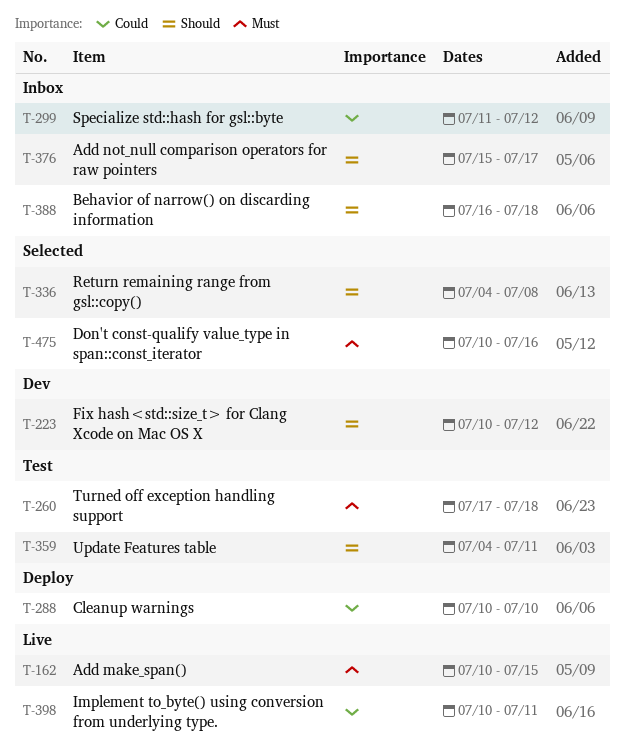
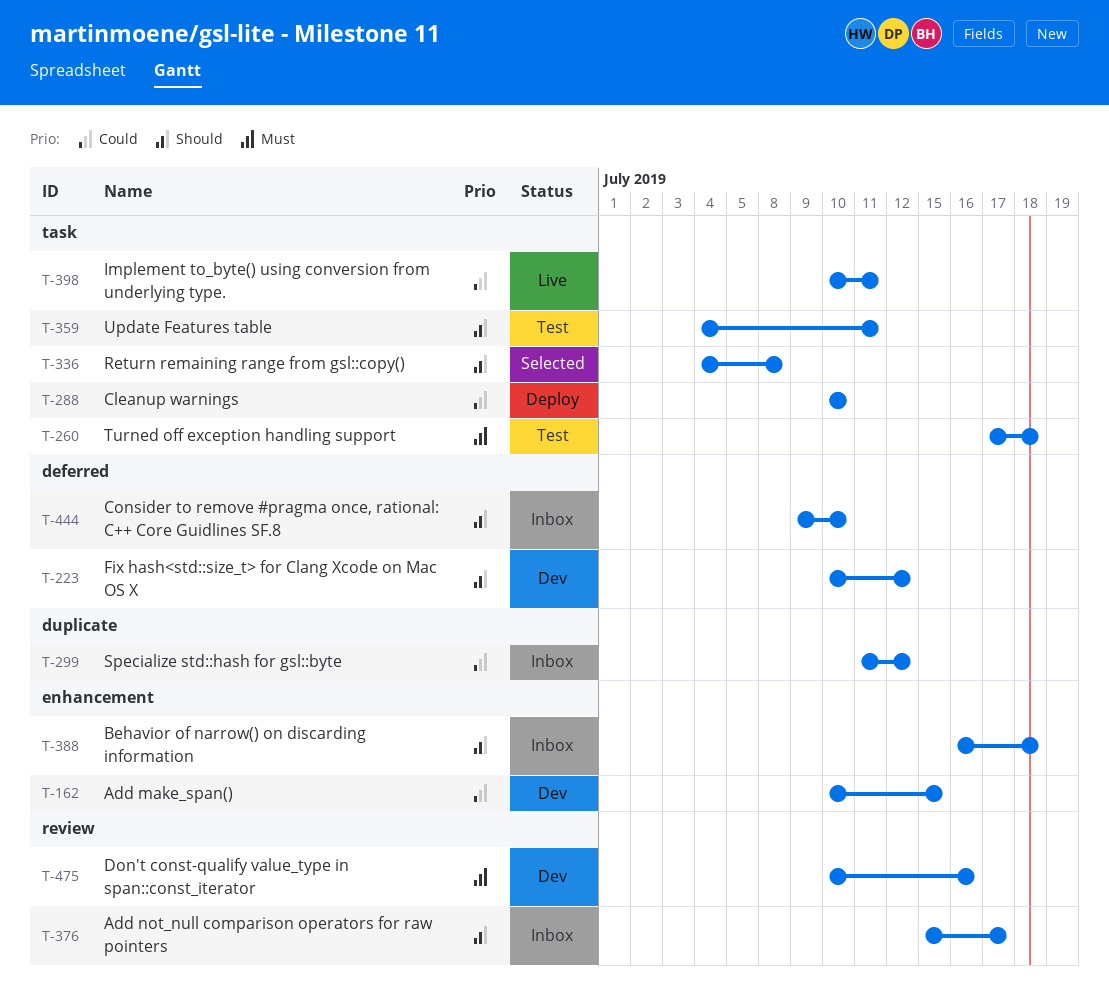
T-162, status: Live -> Dev
T-162, priority: Must -> Could
T-444: none -> present
T-475, status: Selected -> Dev

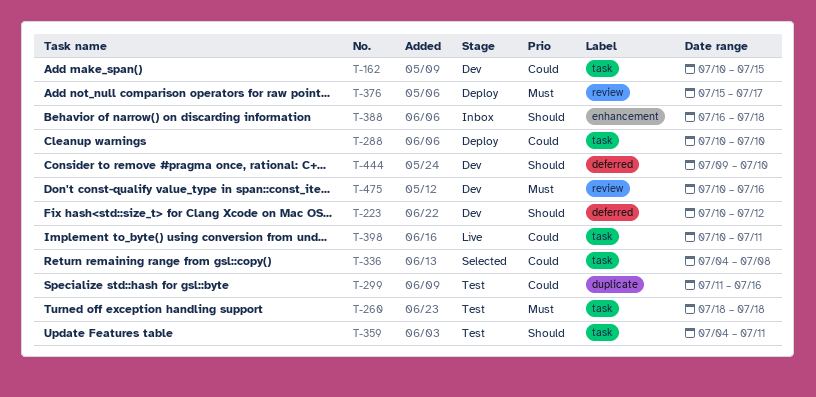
T-162, label: enhancement -> task
T-260, start: Jul 17 -> Jul 18
T-299, status: Inbox -> Test
T-299, due: Jul 12 -> Jul 16
T-336, priority: Should -> Could
T-376, status: Inbox -> Deploy
T-376, priority: Should -> Must
T-444, status: Inbox -> Dev

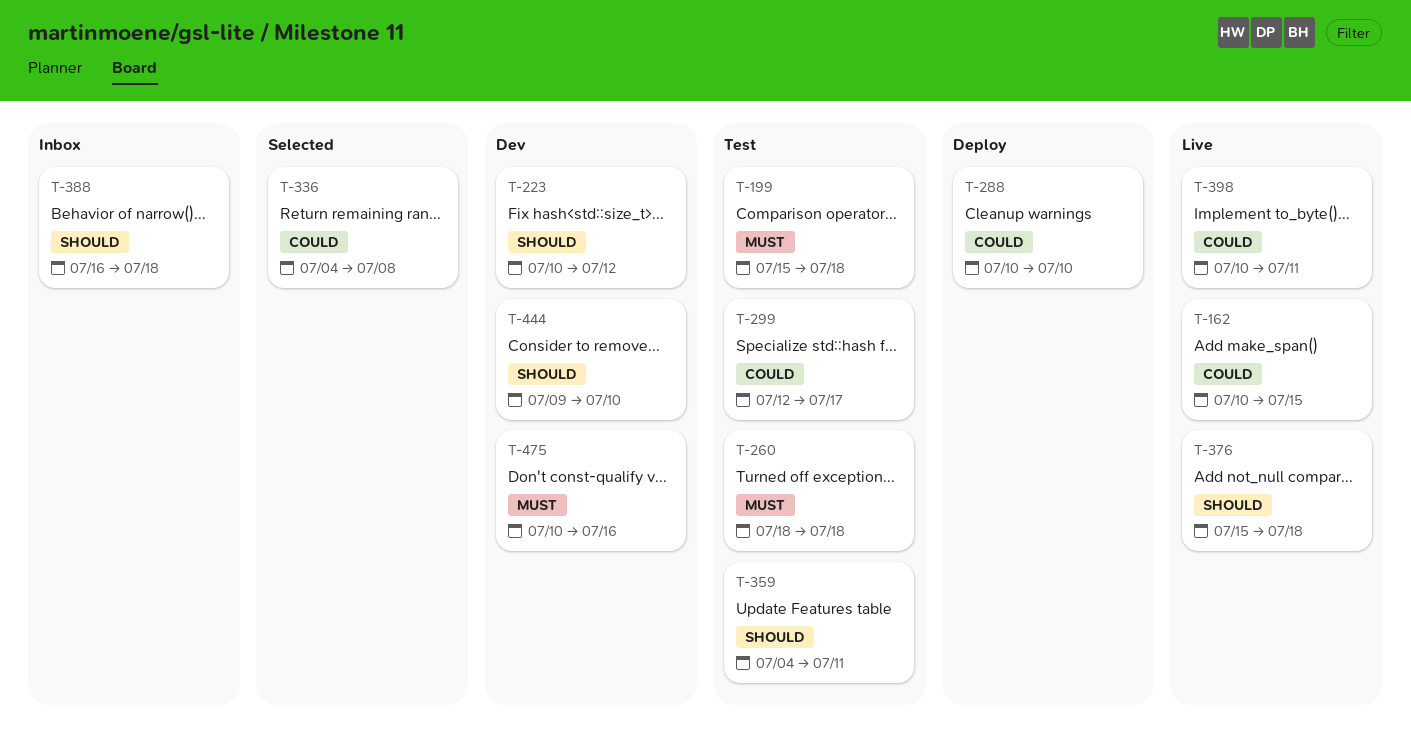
T-162, status: Dev -> Live
T-199: none -> present
T-299, start: Jul 11 -> Jul 12
T-299, due: Jul 16 -> Jul 17
T-376, status: Deploy -> Live
T-376, priority: Must -> Should
T-376, due: Jul 17 -> Jul 18

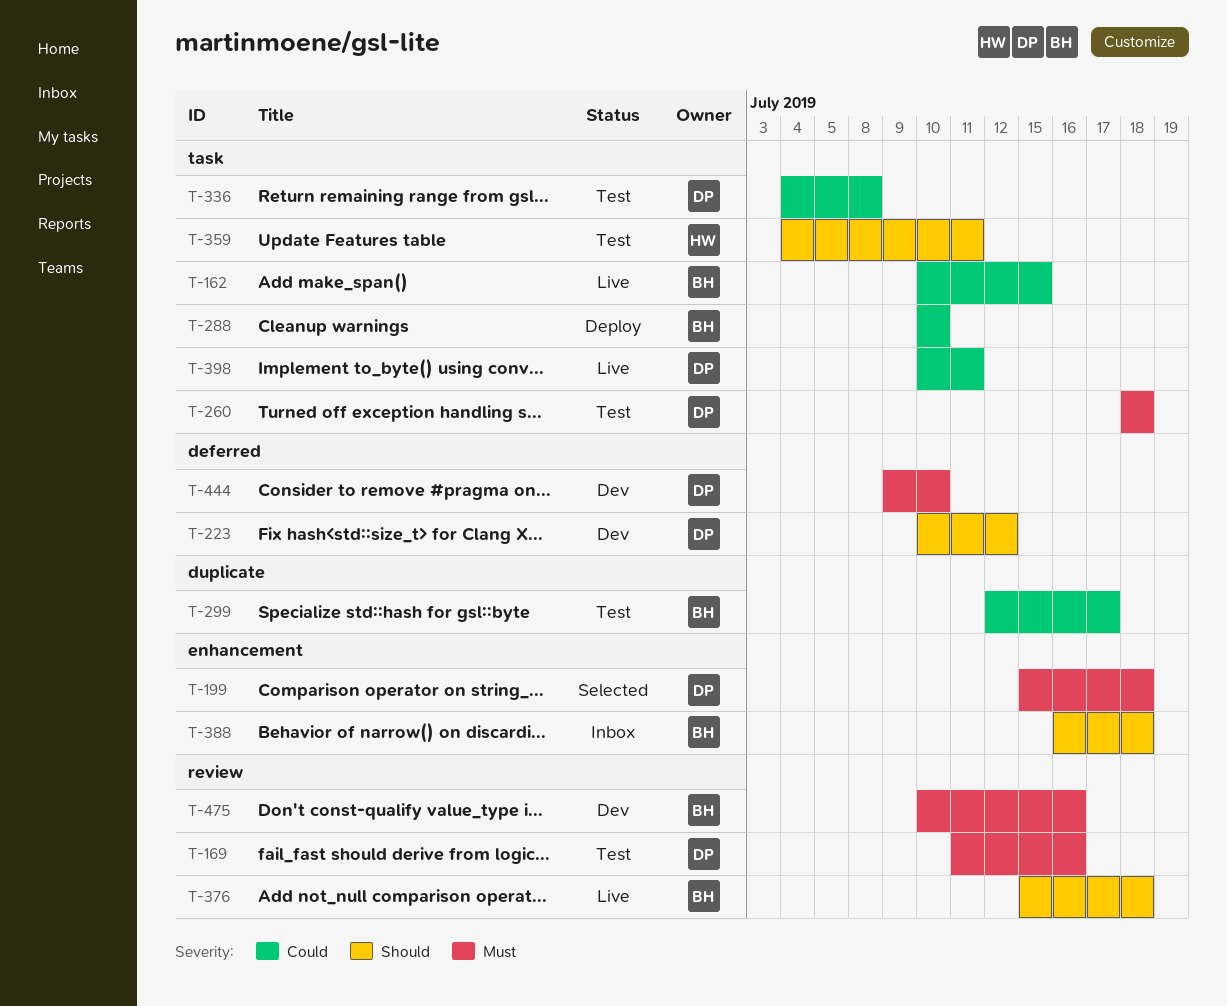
T-169: none -> present
T-199, status: Test -> Selected
T-336, status: Selected -> Test
T-444, priority: Should -> Must

